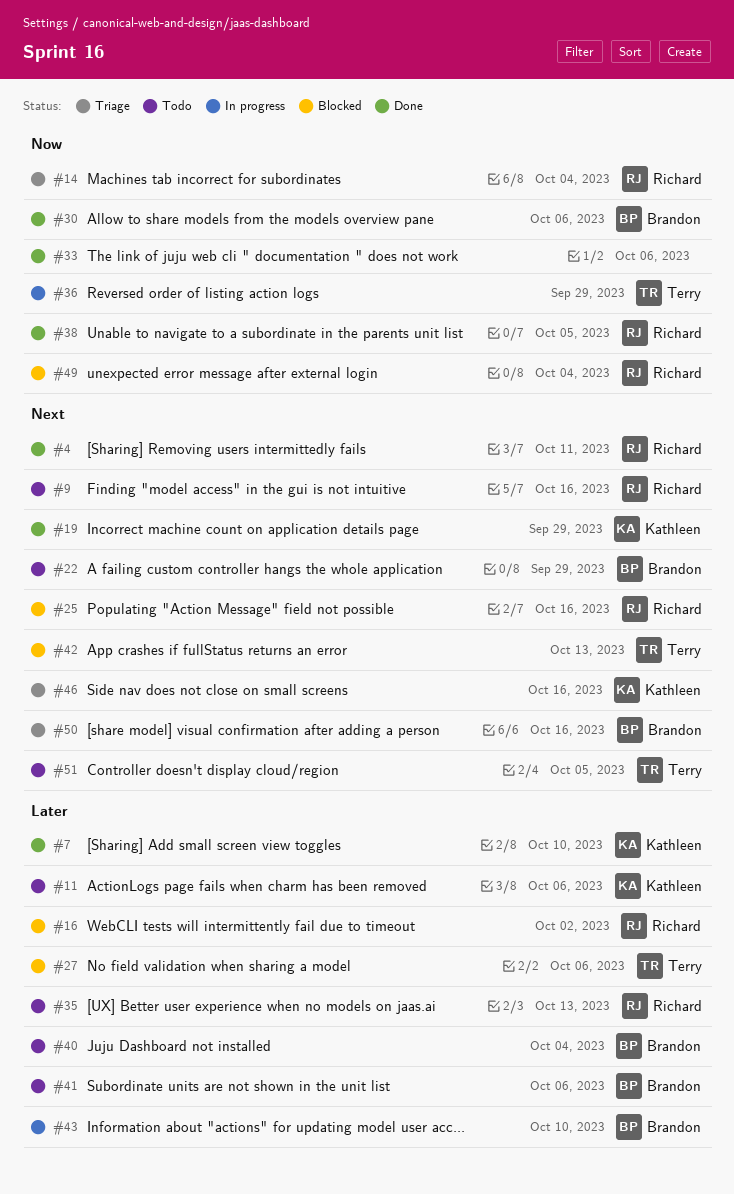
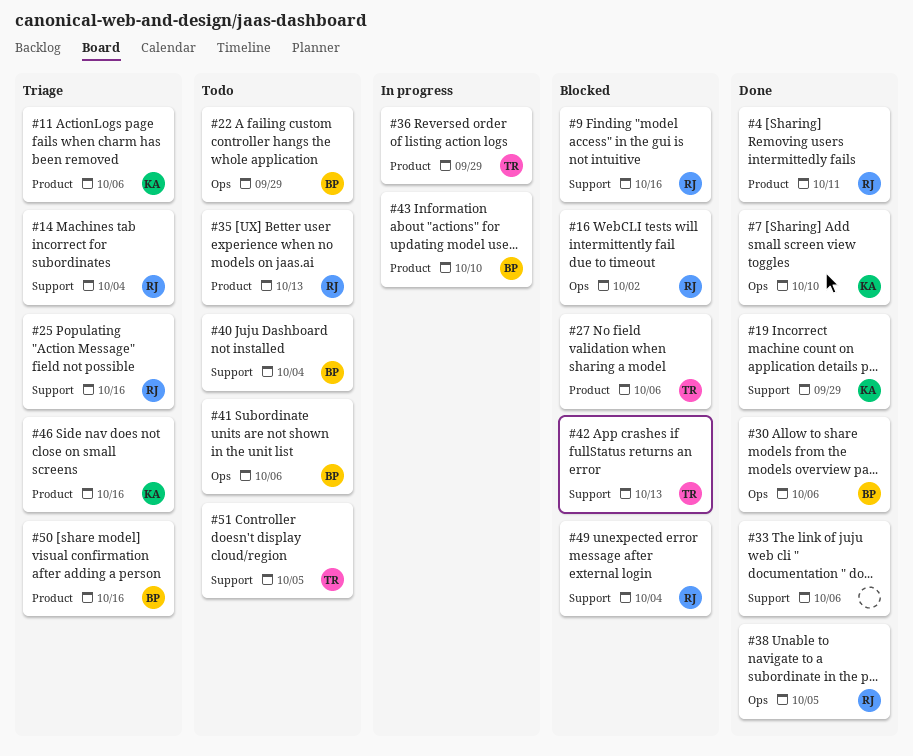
#9, status: Todo -> Blocked
#11, status: Todo -> Triage
#25, status: Blocked -> Triage

